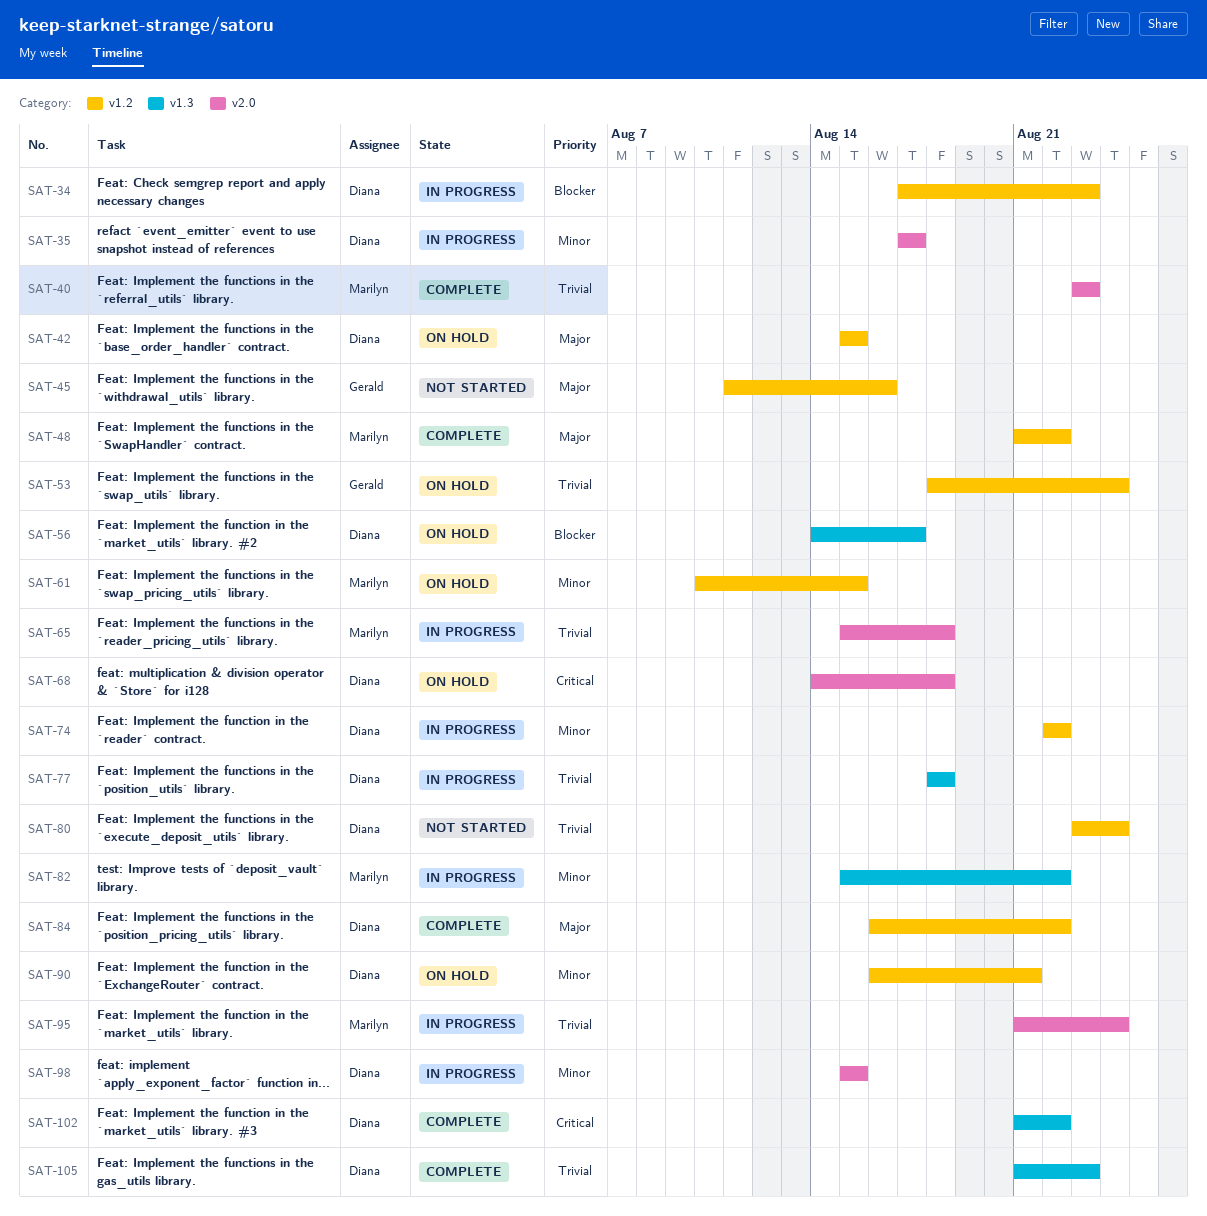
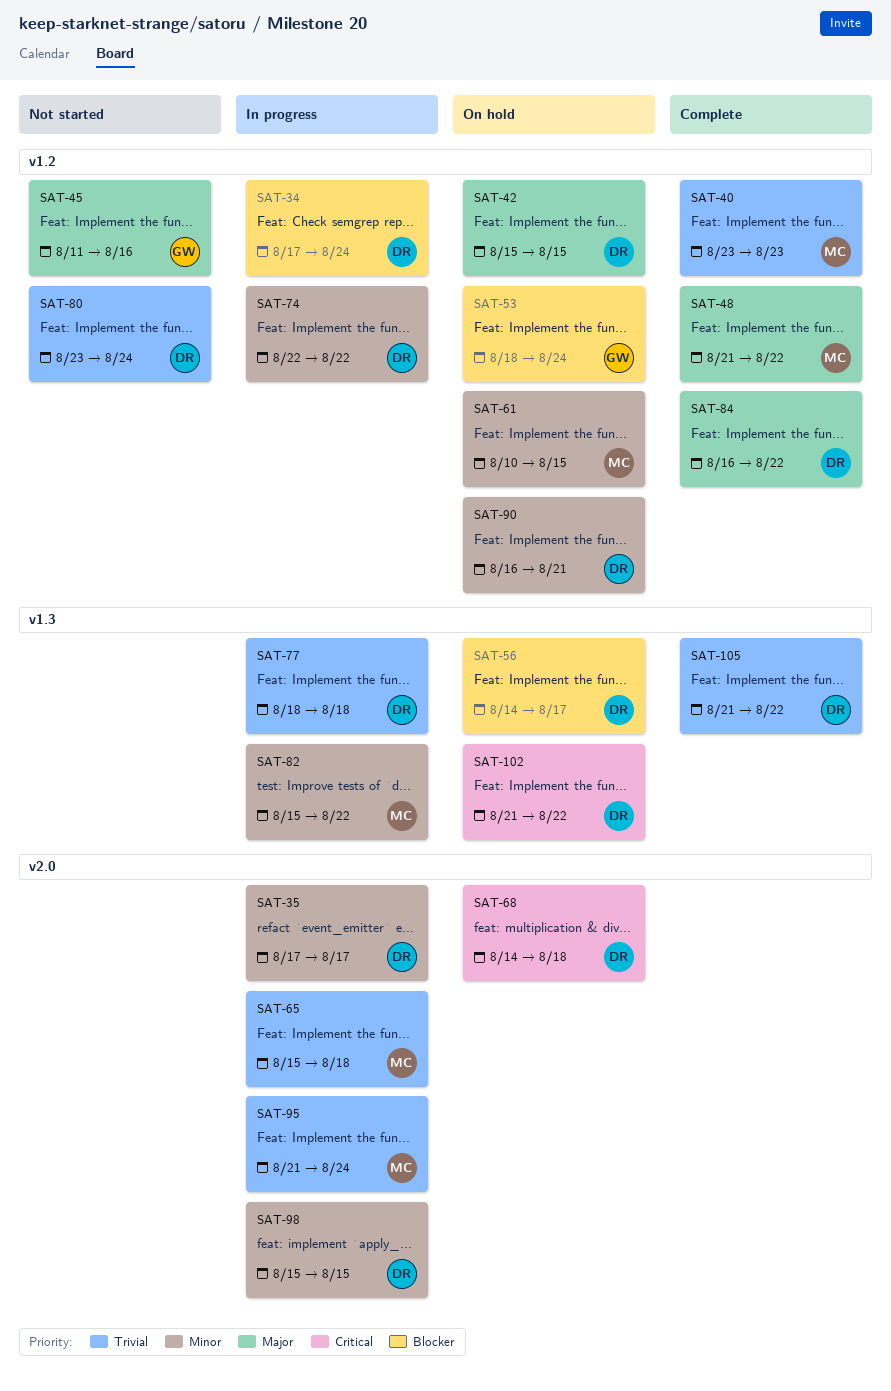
SAT-34, due: Aug 23 -> Aug 24
SAT-40, label: v2.0 -> v1.2
SAT-53, priority: Trivial -> Blocker
SAT-102, status: Complete -> On hold
SAT-105, due: Aug 23 -> Aug 22

